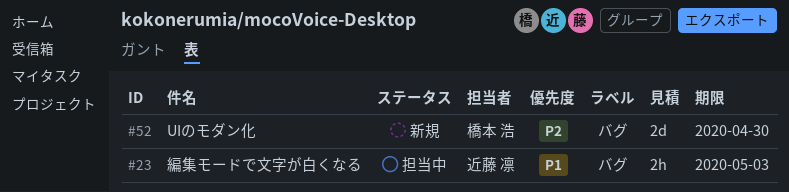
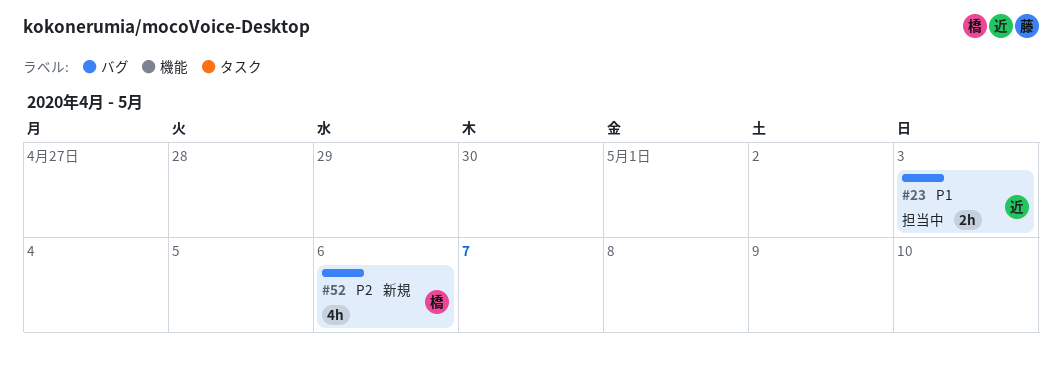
#52, estimate: 2d -> 4h
#52, due: Apr 30 -> May 6

